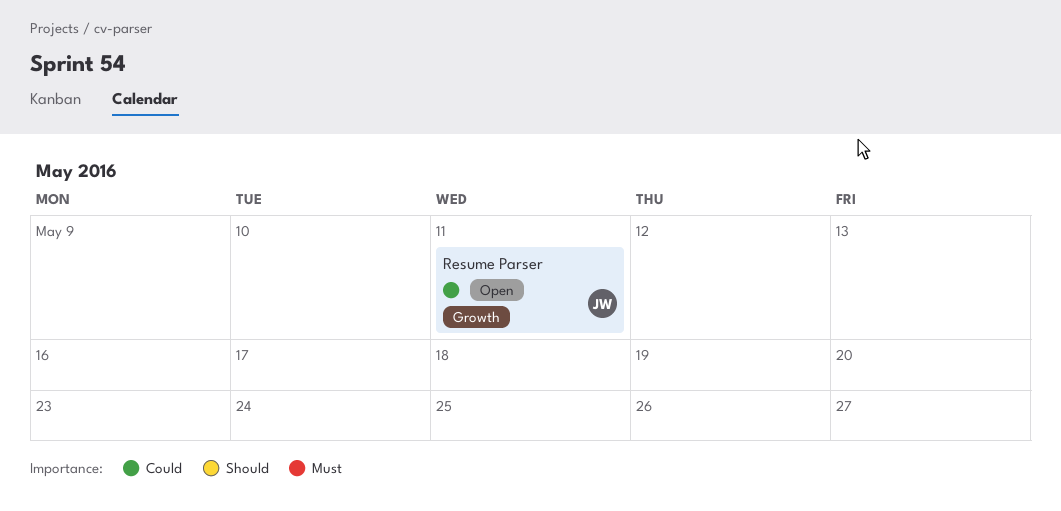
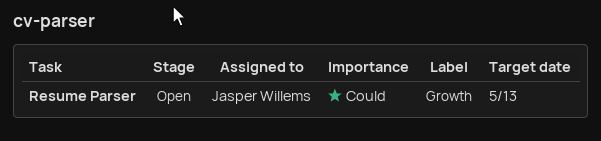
Resume Parser, due: May 11 -> May 13

